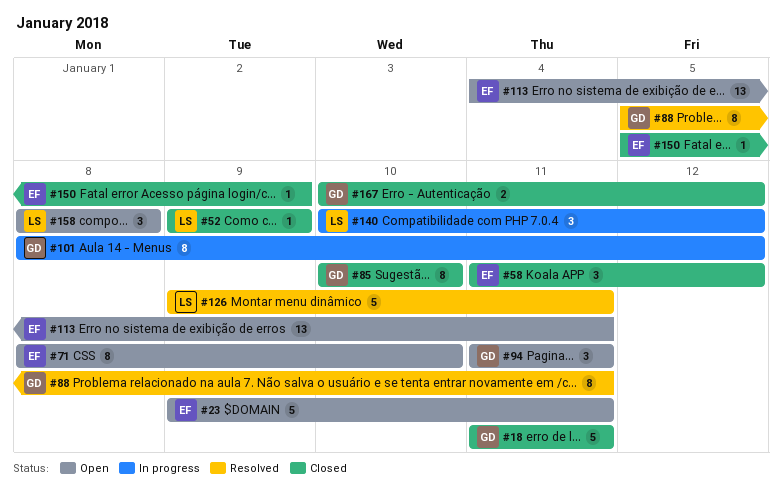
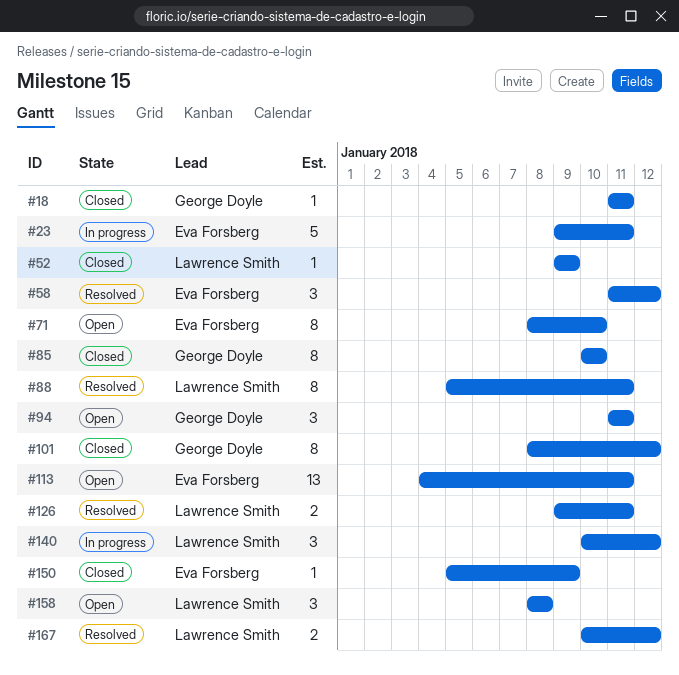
#18, estimate: 5 -> 1
#23, status: Open -> In progress
#58, status: Closed -> Resolved
#88, owner: George Doyle -> Lawrence Smith
#101, status: In progress -> Closed
#126, estimate: 5 -> 2
#167, status: Closed -> Resolved
#167, owner: George Doyle -> Lawrence Smith

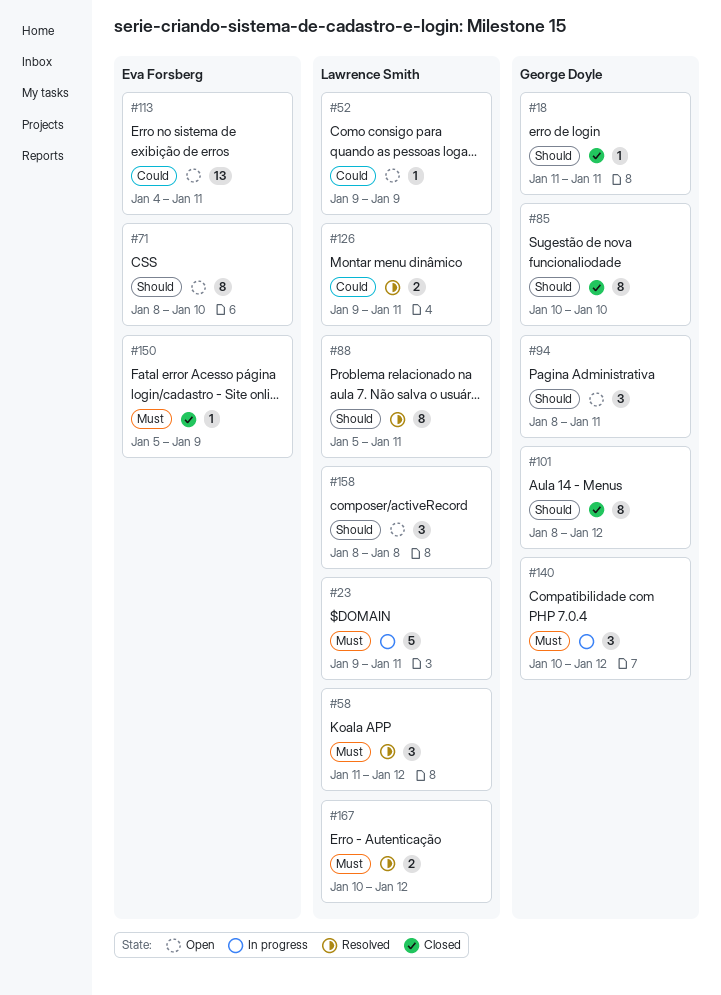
#23, owner: Eva Forsberg -> Lawrence Smith
#52, status: Closed -> Open
#58, owner: Eva Forsberg -> Lawrence Smith
#94, start: Jan 11 -> Jan 8
#140, owner: Lawrence Smith -> George Doyle

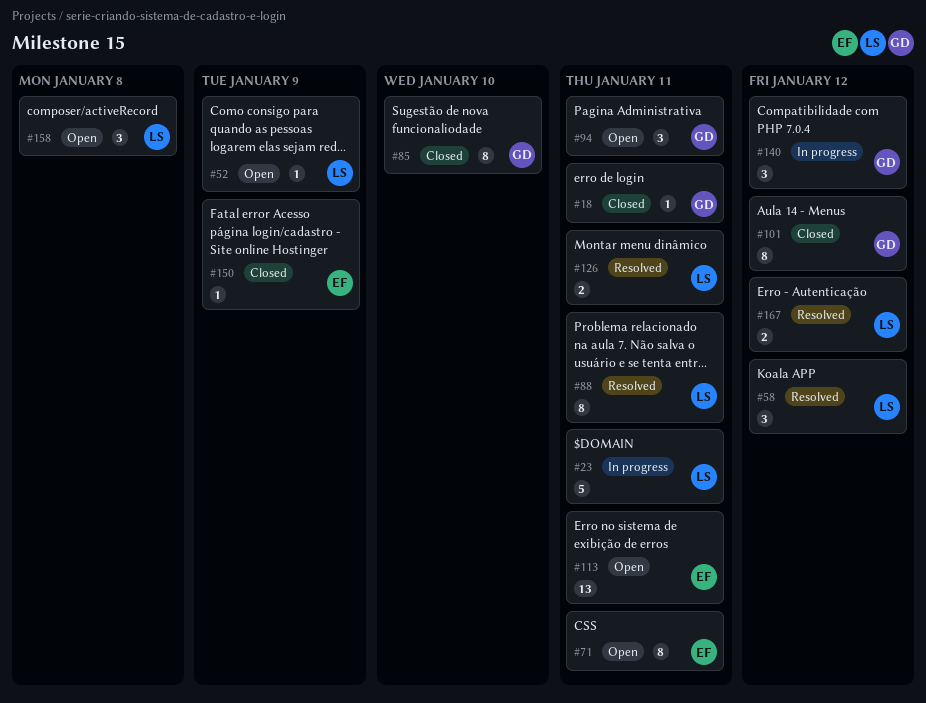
#71, due: Jan 10 -> Jan 11

